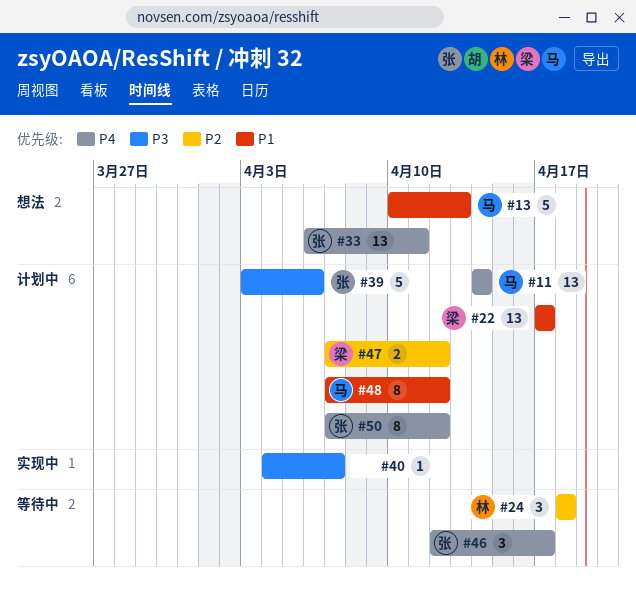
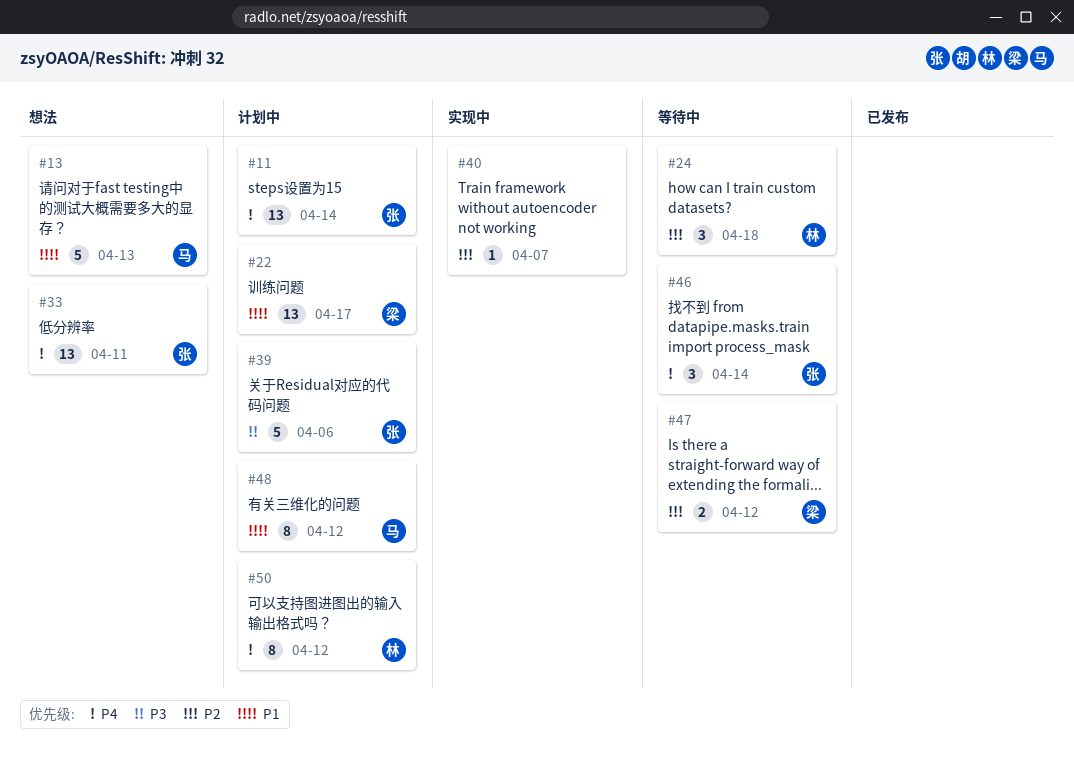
#11, owner: 马 -> 张
#40, priority: P3 -> P2
#46, due: Apr 17 -> Apr 14
#47, status: 计划中 -> 等待中
#50, owner: 张 -> 林

